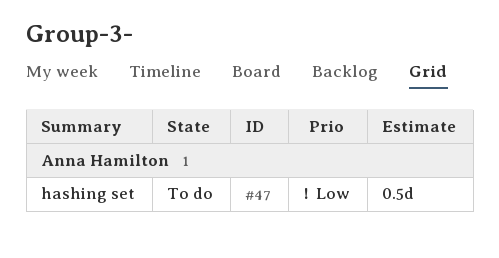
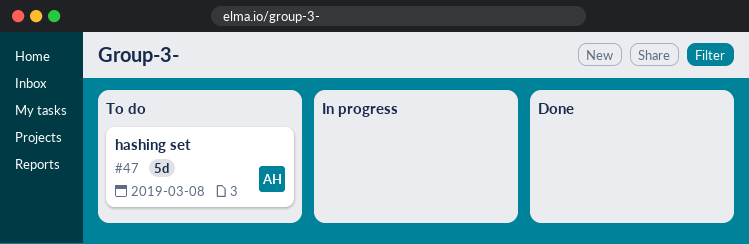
#47, estimate: 0.5d -> 5d

